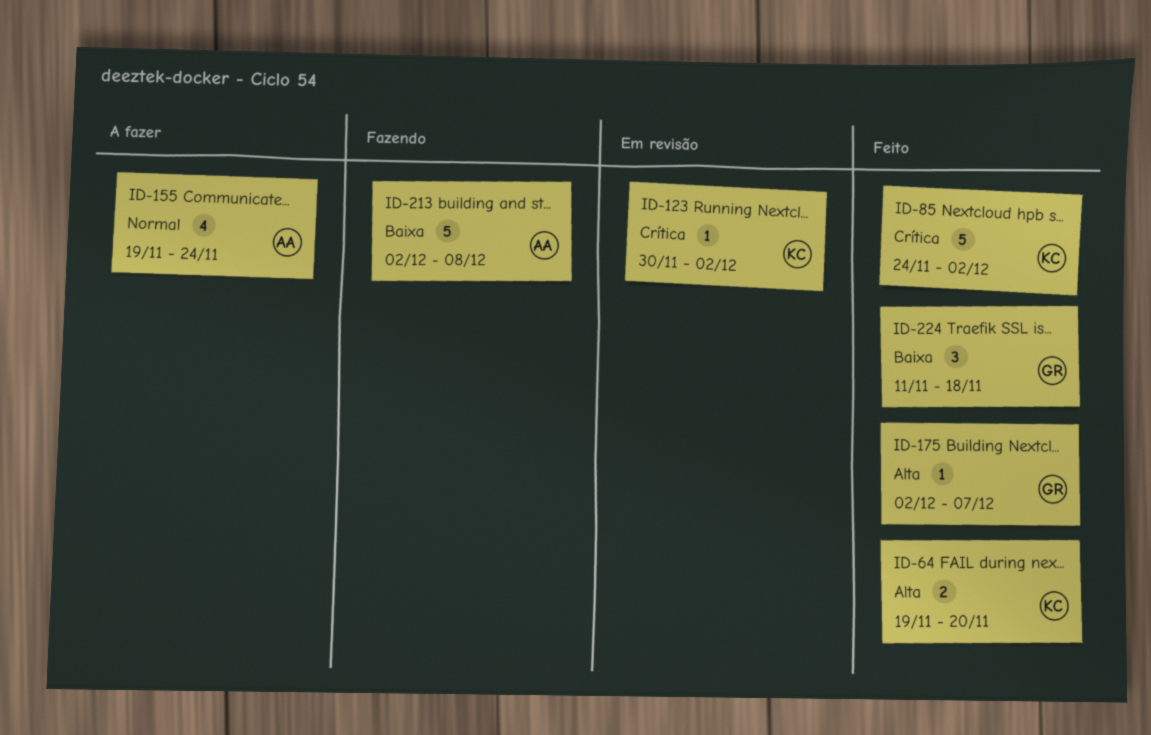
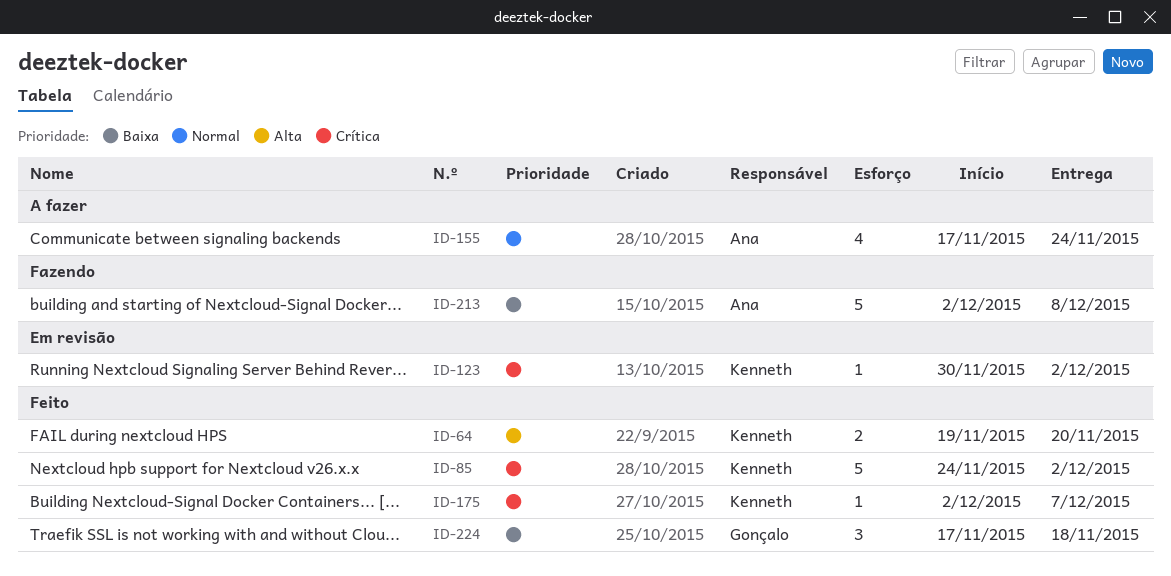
ID-155, start: Nov 19 -> Nov 17
ID-175, owner: Gonçalo -> Kenneth
ID-175, priority: Alta -> Crítica
ID-224, start: Nov 11 -> Nov 17

